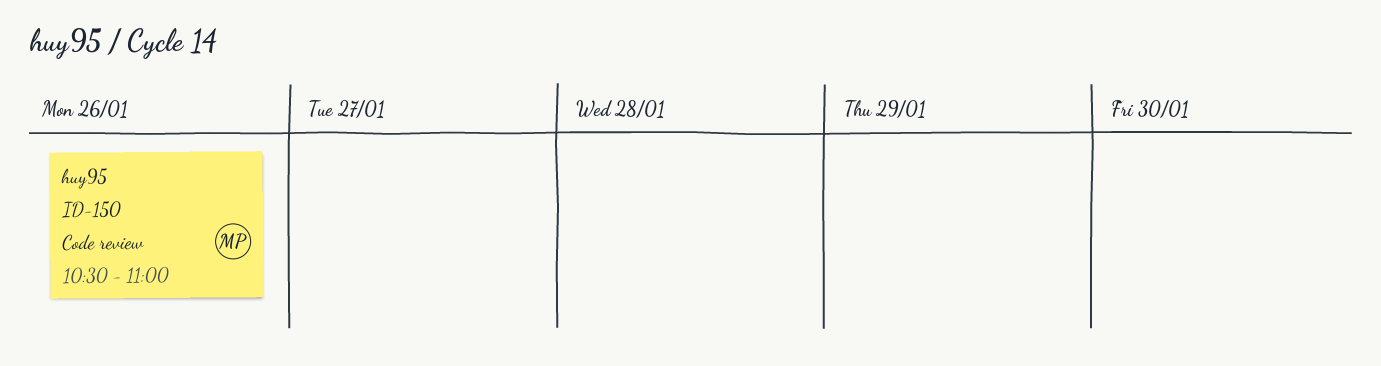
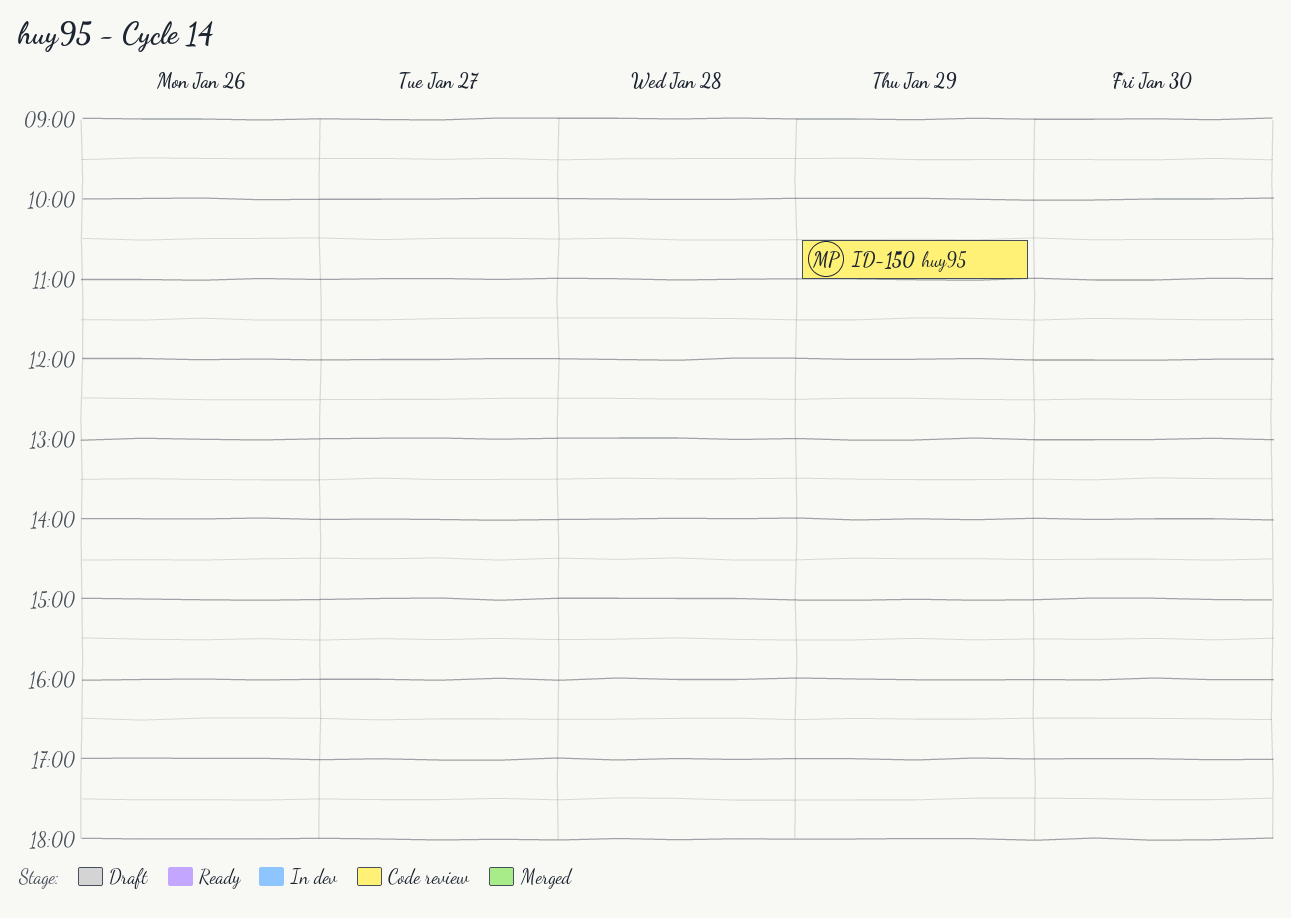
ID-150, day: Jan 26 -> Jan 29

